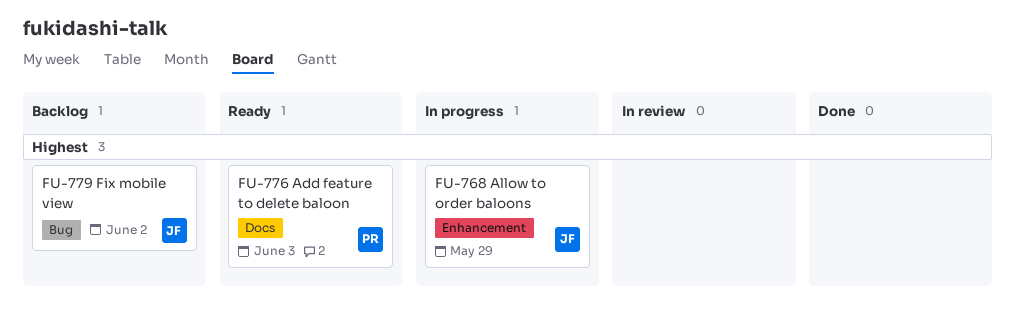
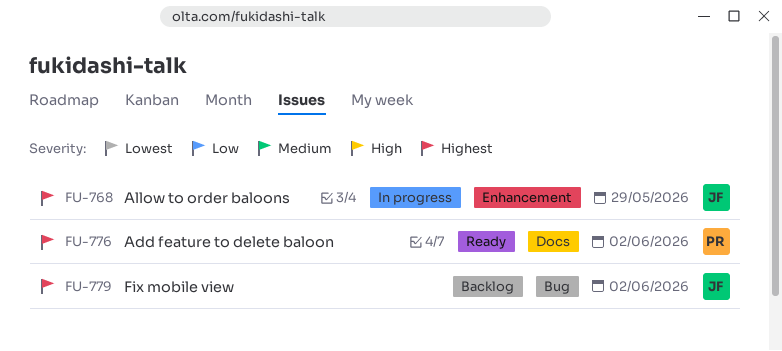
FU-776, due: Jun 3 -> Jun 2

